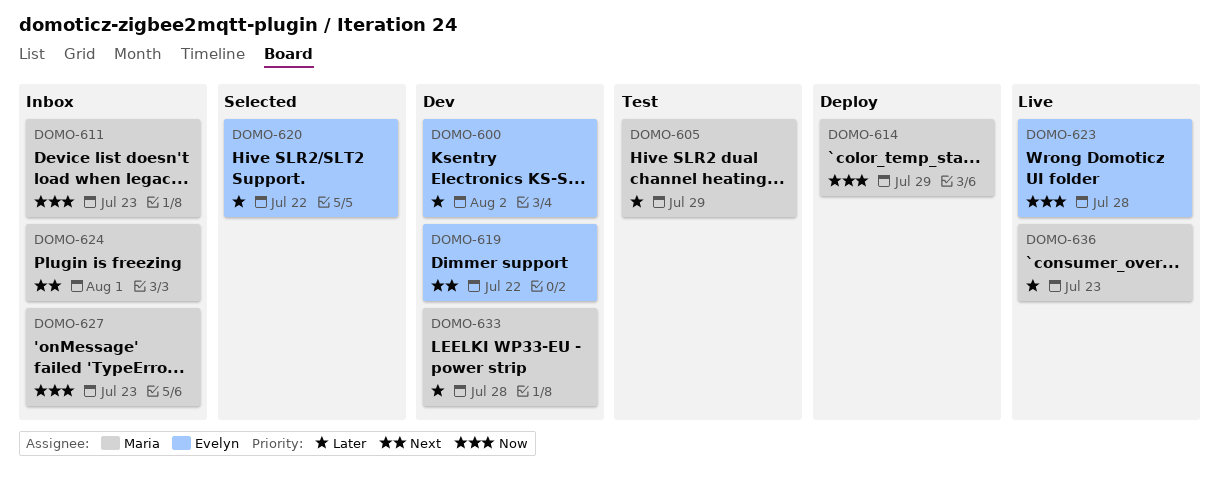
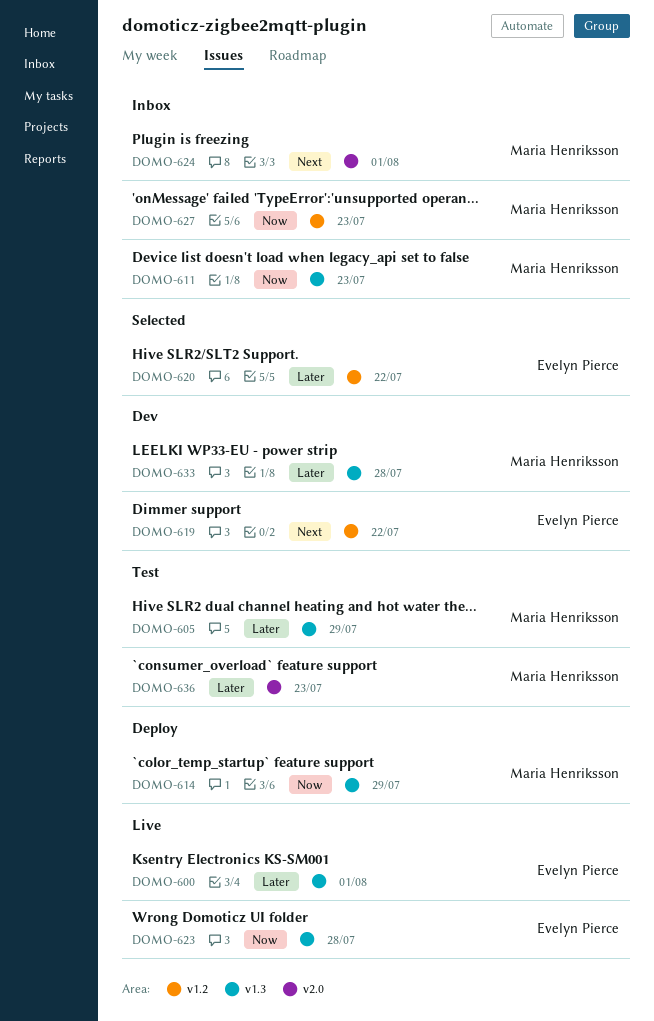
DOMO-600, status: Dev -> Live
DOMO-600, due: Aug 2 -> Aug 1
DOMO-636, status: Live -> Test

